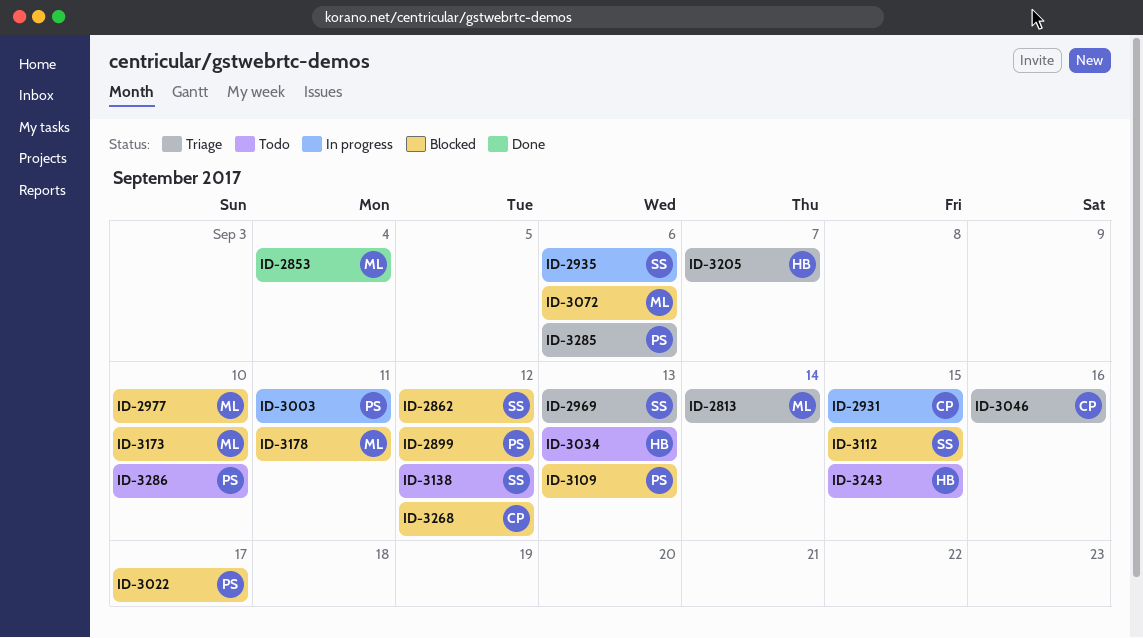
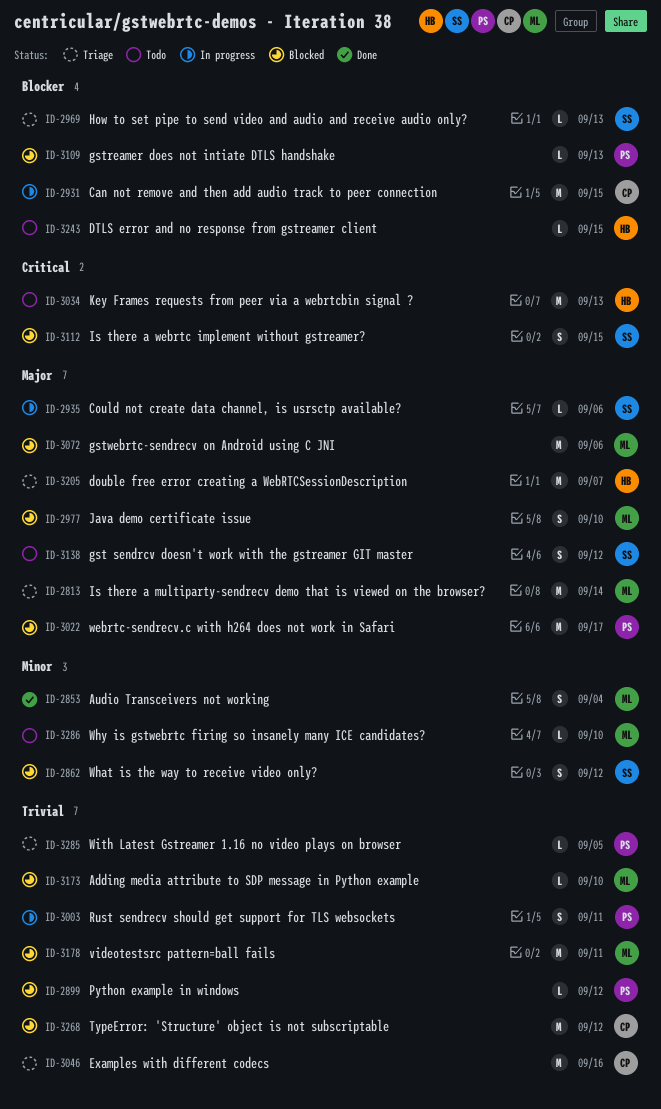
ID-3285, due: Sep 6 -> Sep 5
ID-3286, owner: PS -> ML

